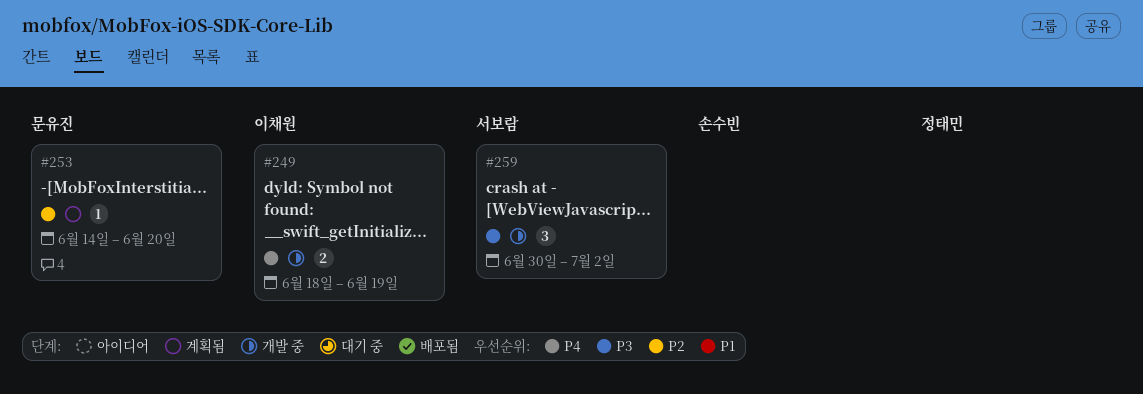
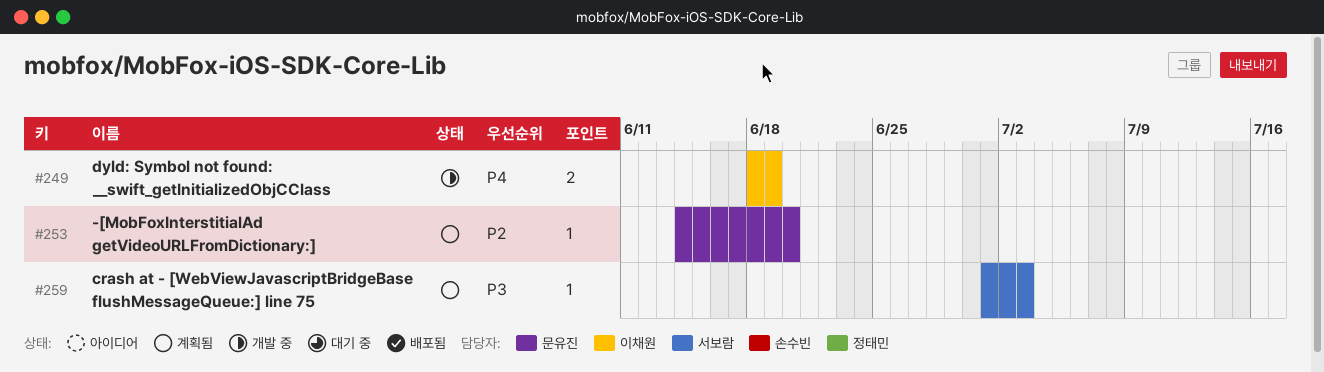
#259, status: 개발 중 -> 계획됨
#259, estimate: 3 -> 1
#259, start: Jun 30 -> Jul 1
#259, due: Jul 2 -> Jul 3

